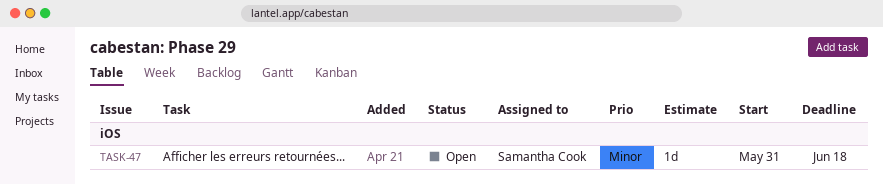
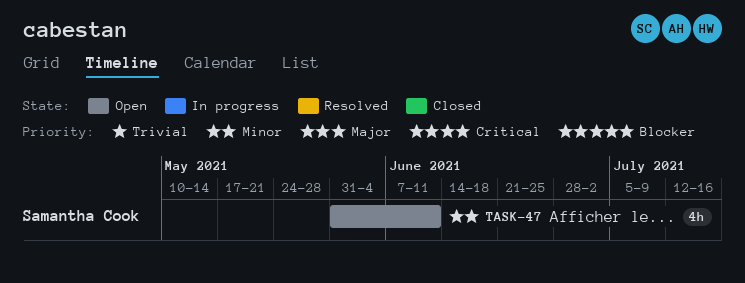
TASK-47, estimate: 1d -> 4h
TASK-47, due: Jun 18 -> Jun 11

